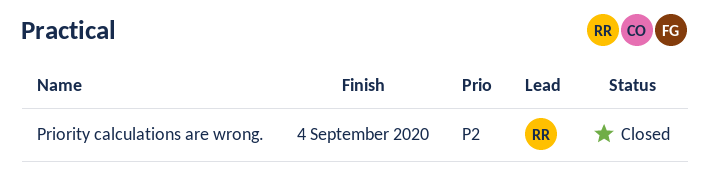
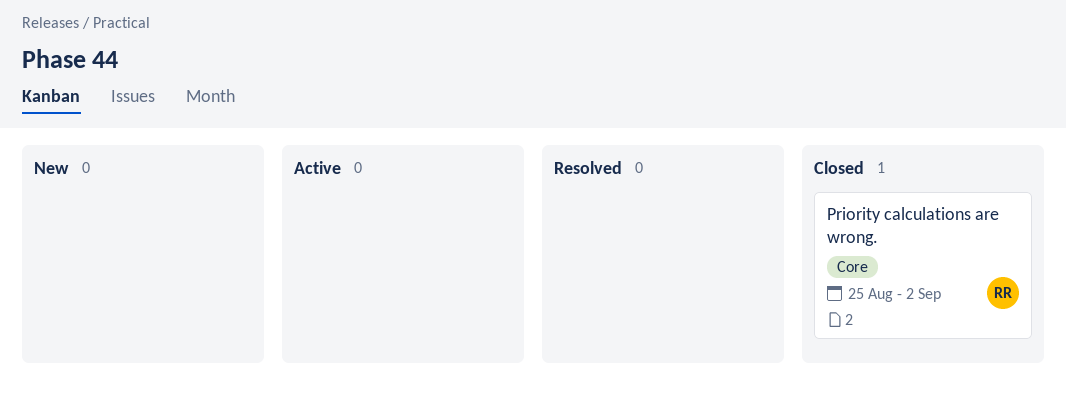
Priority calculations are wrong., due: Sep 4 -> Sep 2

